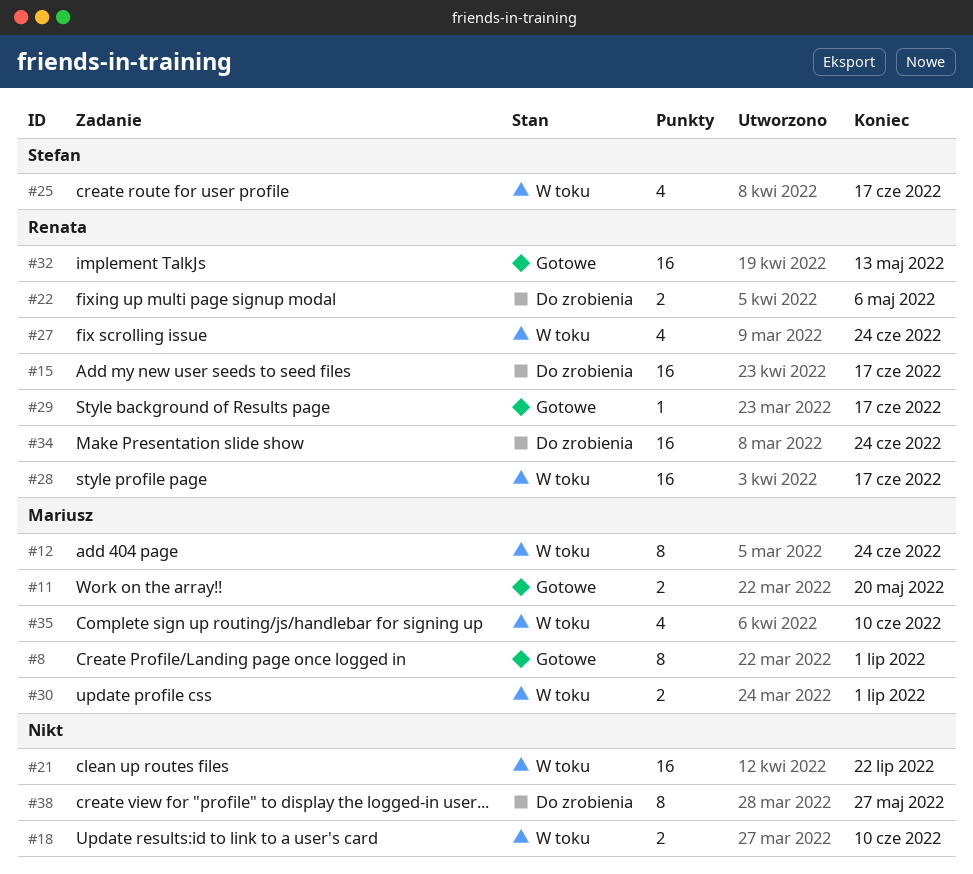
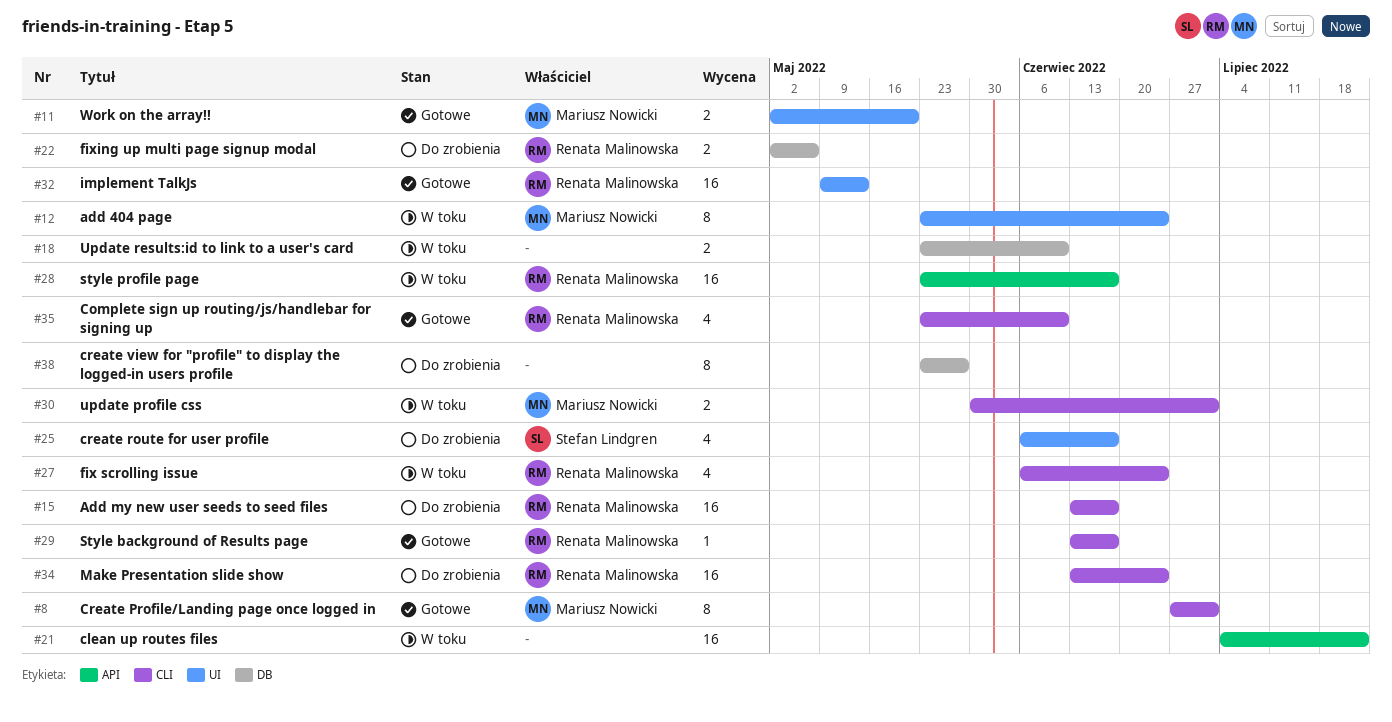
#25, status: W toku -> Do zrobienia
#35, status: W toku -> Gotowe
#35, owner: Mariusz Nowicki -> Renata Malinowska

